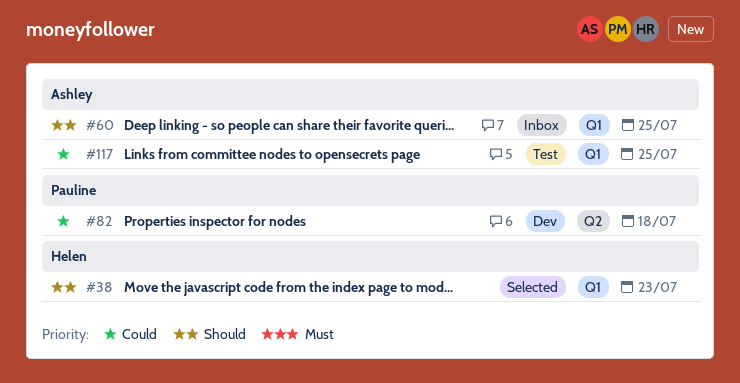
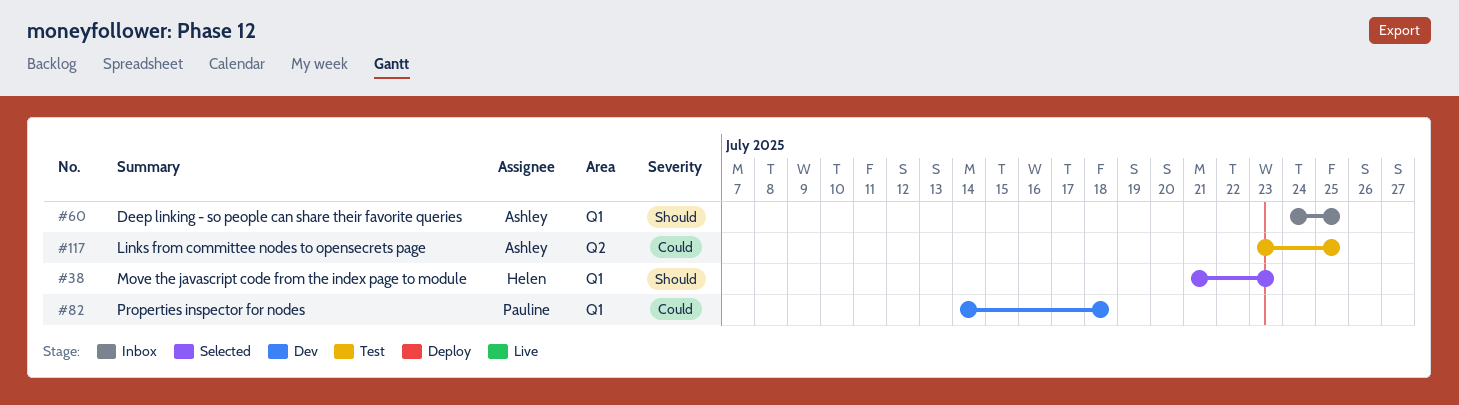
#82, label: Q2 -> Q1
#117, label: Q1 -> Q2

